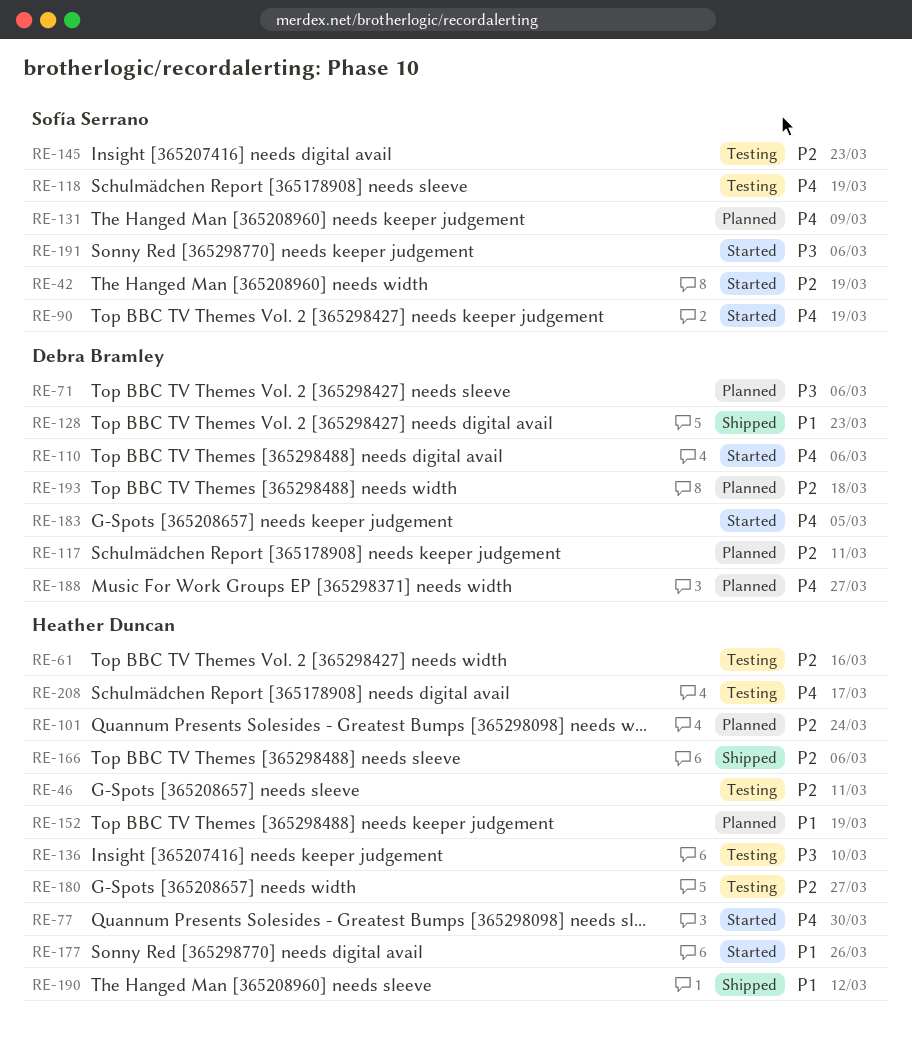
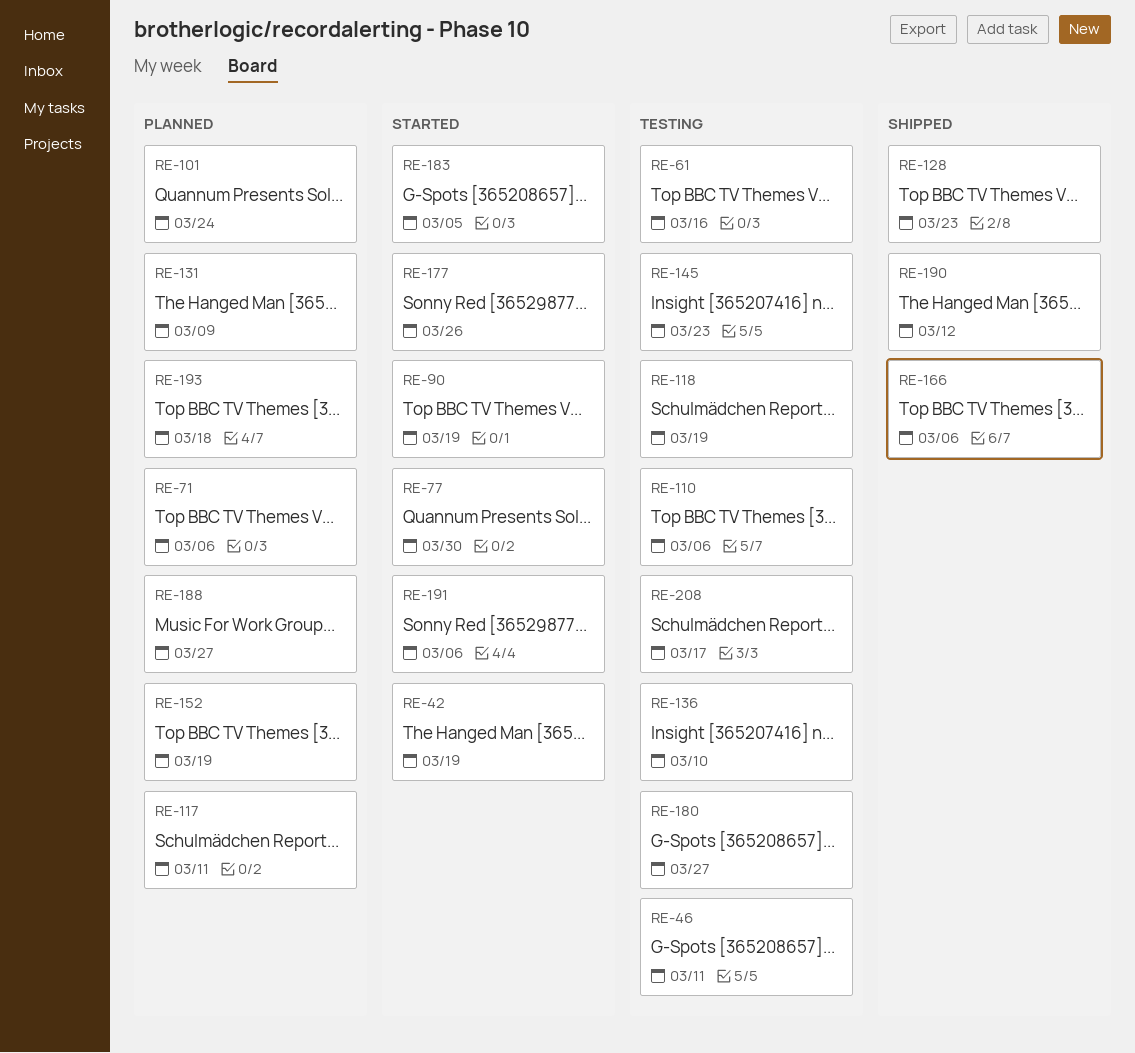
RE-110, status: Started -> Testing

